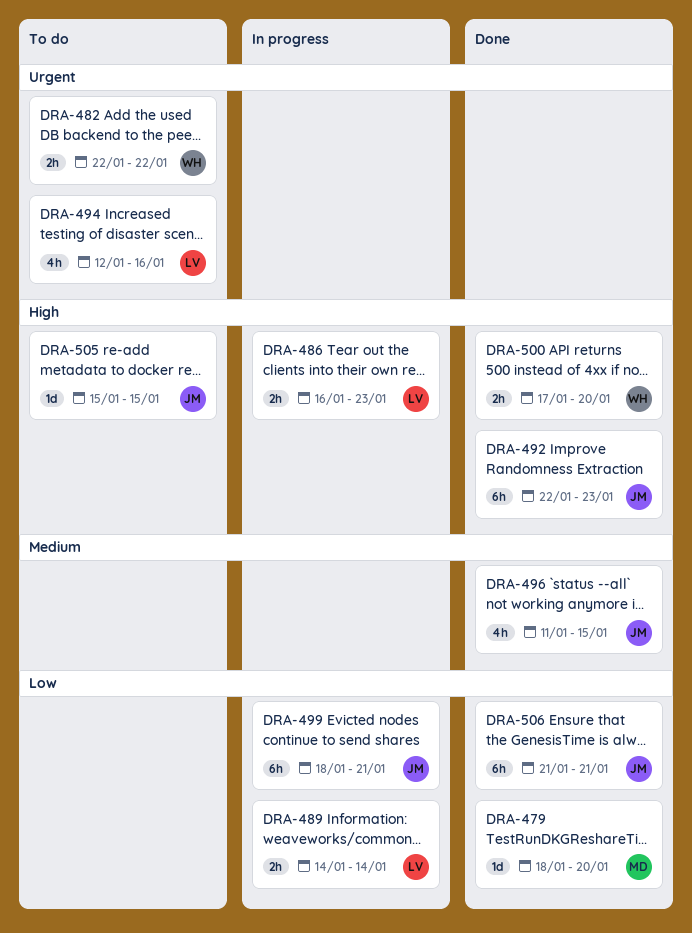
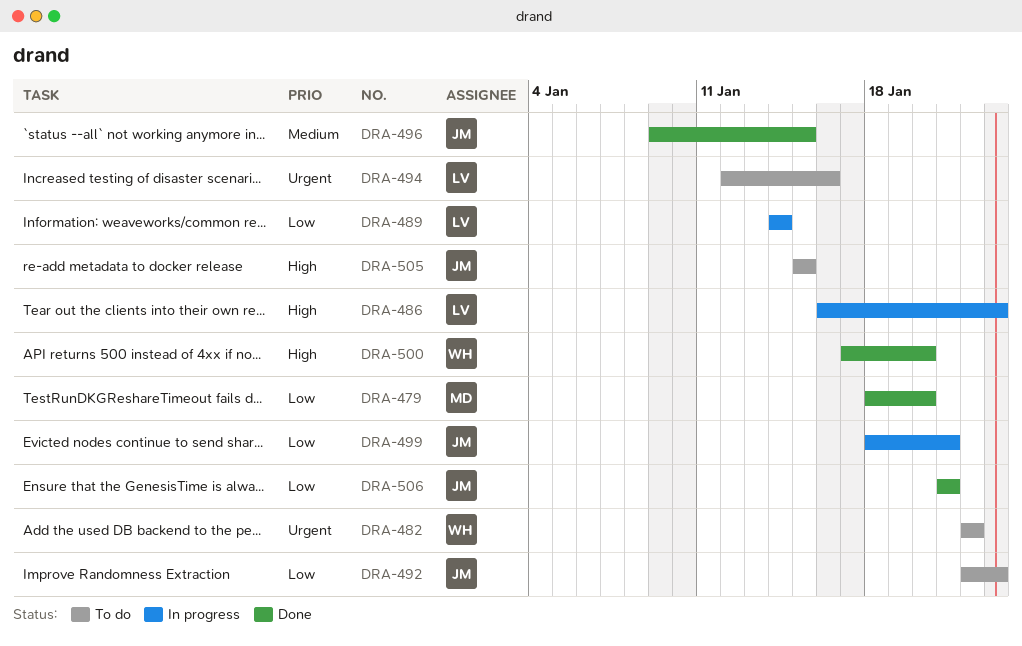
DRA-492, status: Done -> To do
DRA-492, priority: High -> Low
DRA-496, start: Jan 11 -> Jan 9

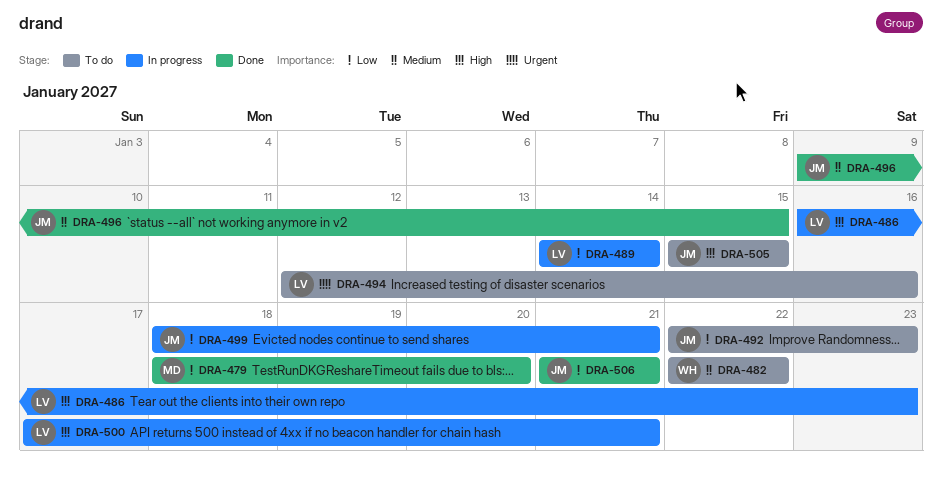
DRA-482, priority: Urgent -> Medium
DRA-500, status: Done -> In progress
DRA-500, owner: WH -> LV
DRA-500, due: Jan 20 -> Jan 21

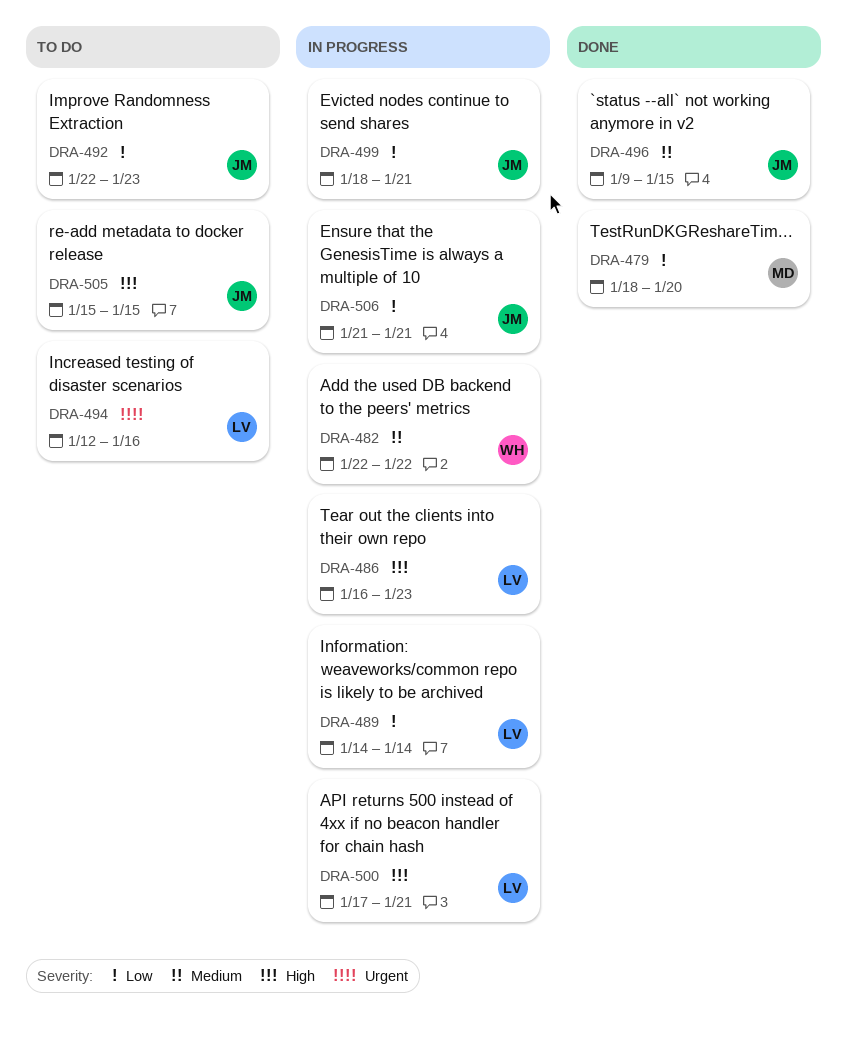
DRA-482, status: To do -> In progress
DRA-506, status: Done -> In progress

